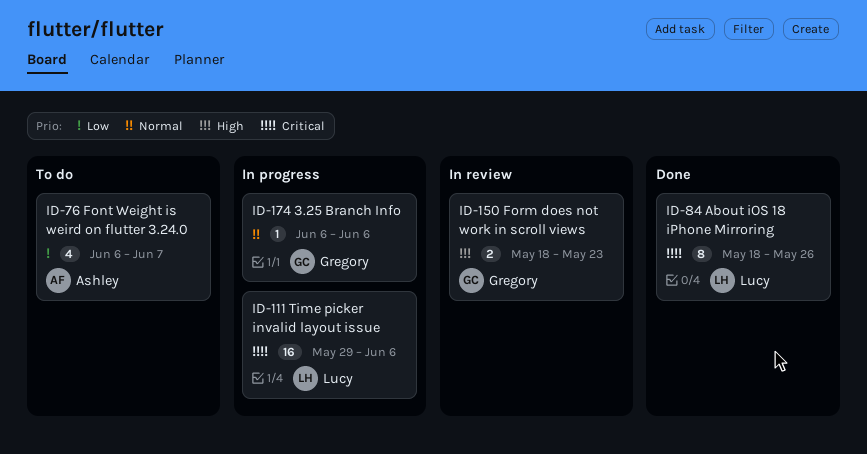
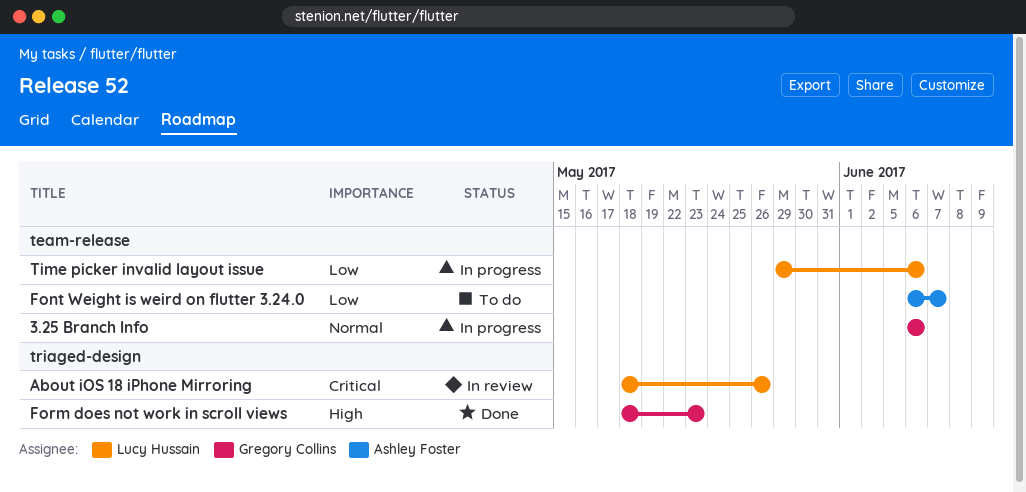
About iOS 18 iPhone Mirroring, status: Done -> In review
Form does not work in scroll views, status: In review -> Done
Time picker invalid layout issue, priority: Critical -> Low

